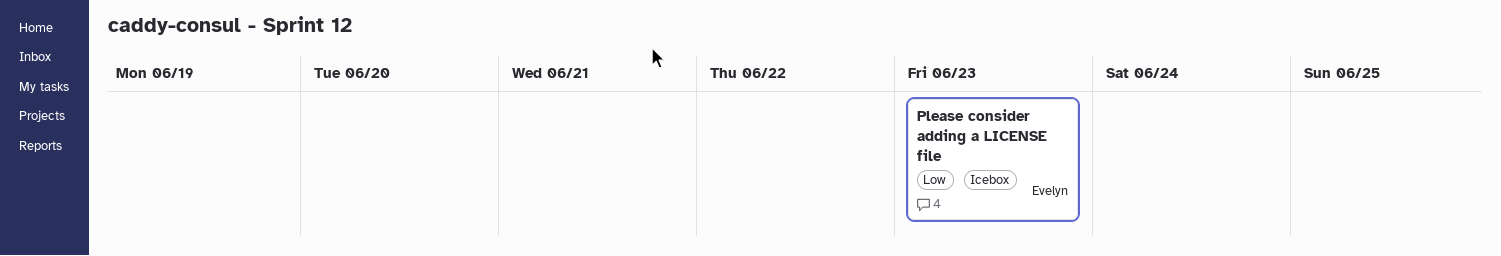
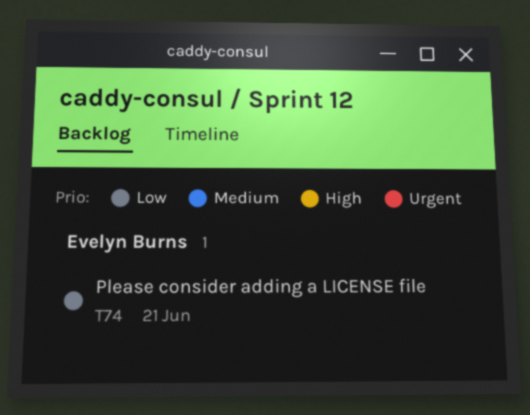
Please consider adding a LICENSE file, due: Jun 23 -> Jun 21

